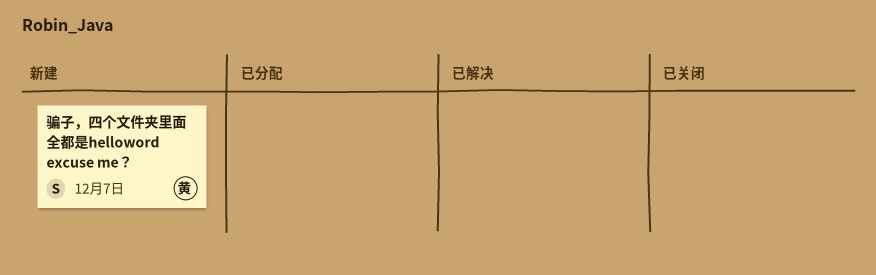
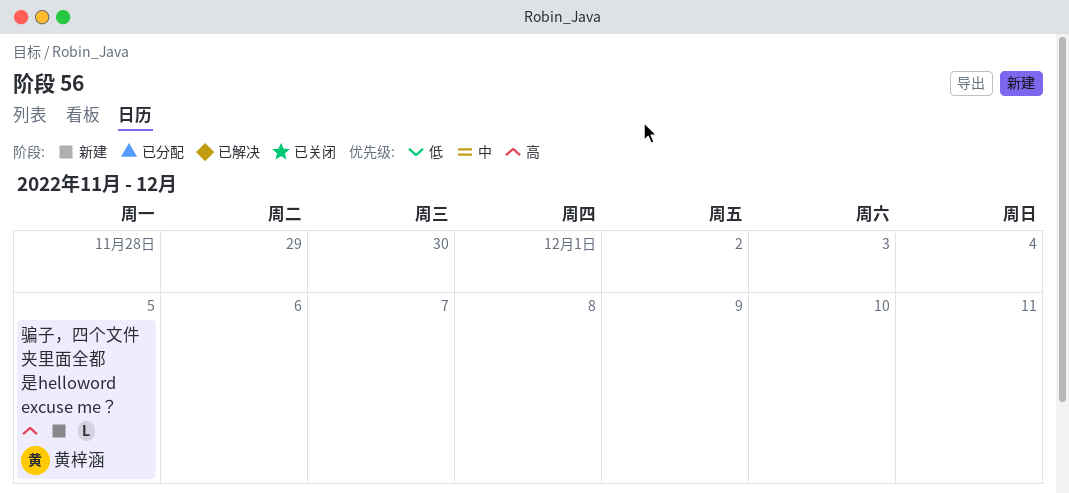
骗子，四个文件夹里面全都是helloword excuse me？, estimate: S -> L
骗子，四个文件夹里面全都是helloword excuse me？, due: Dec 7 -> Dec 5

